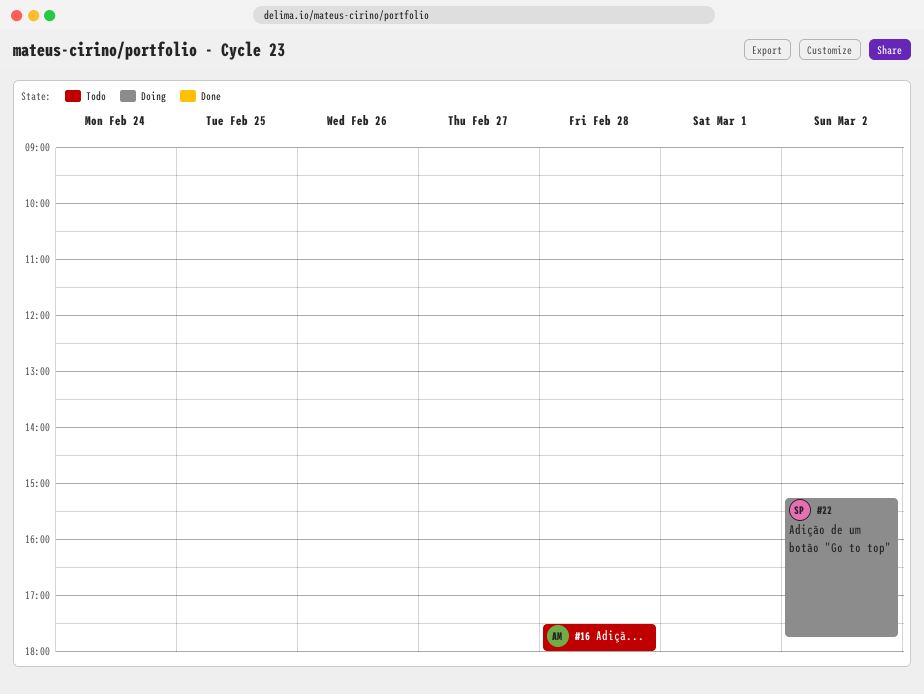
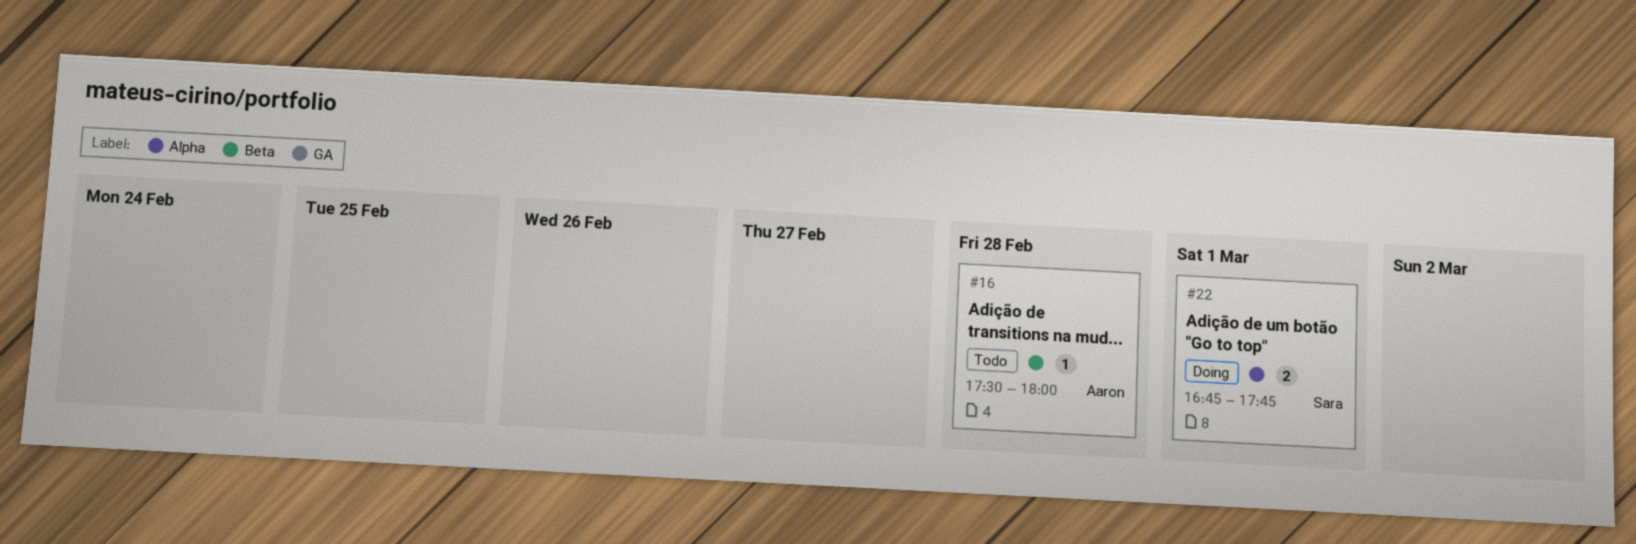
#22, day: Mar 2 -> Mar 1
#22, begins: 15:15 -> 16:45

